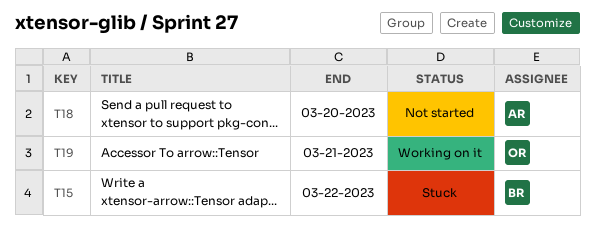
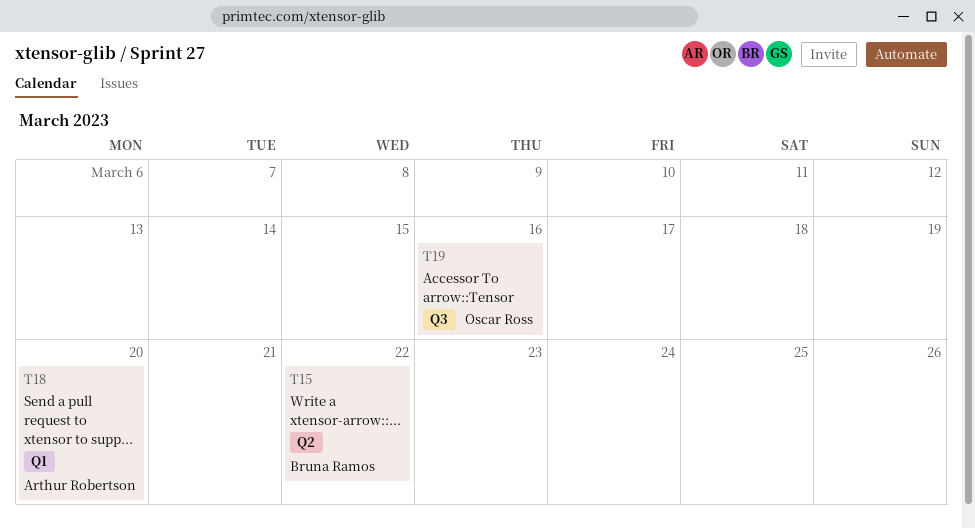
T19, due: Mar 21 -> Mar 16

